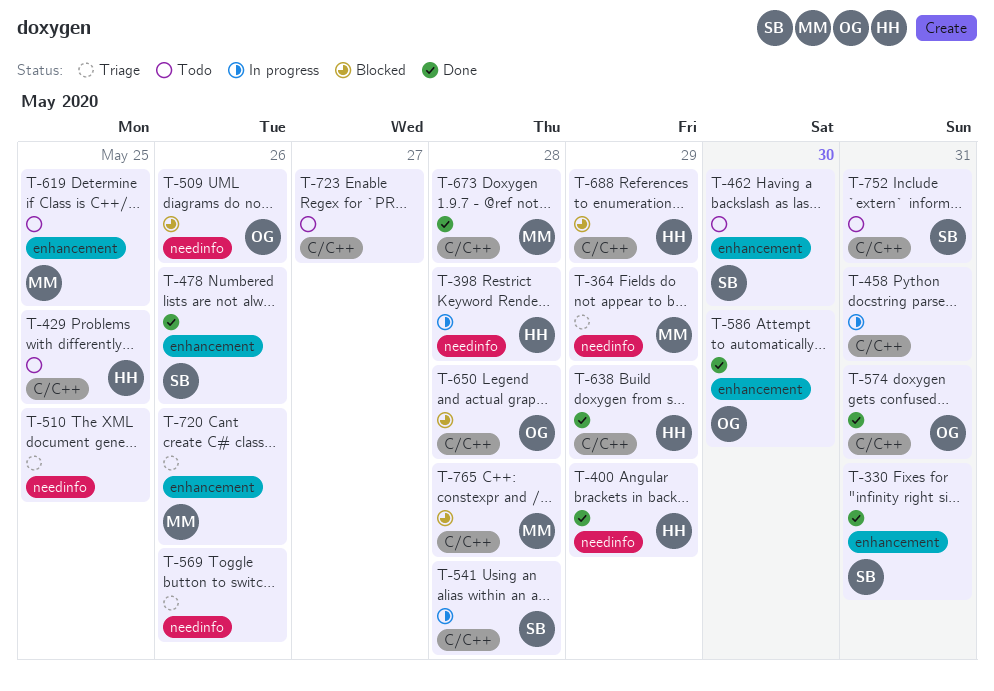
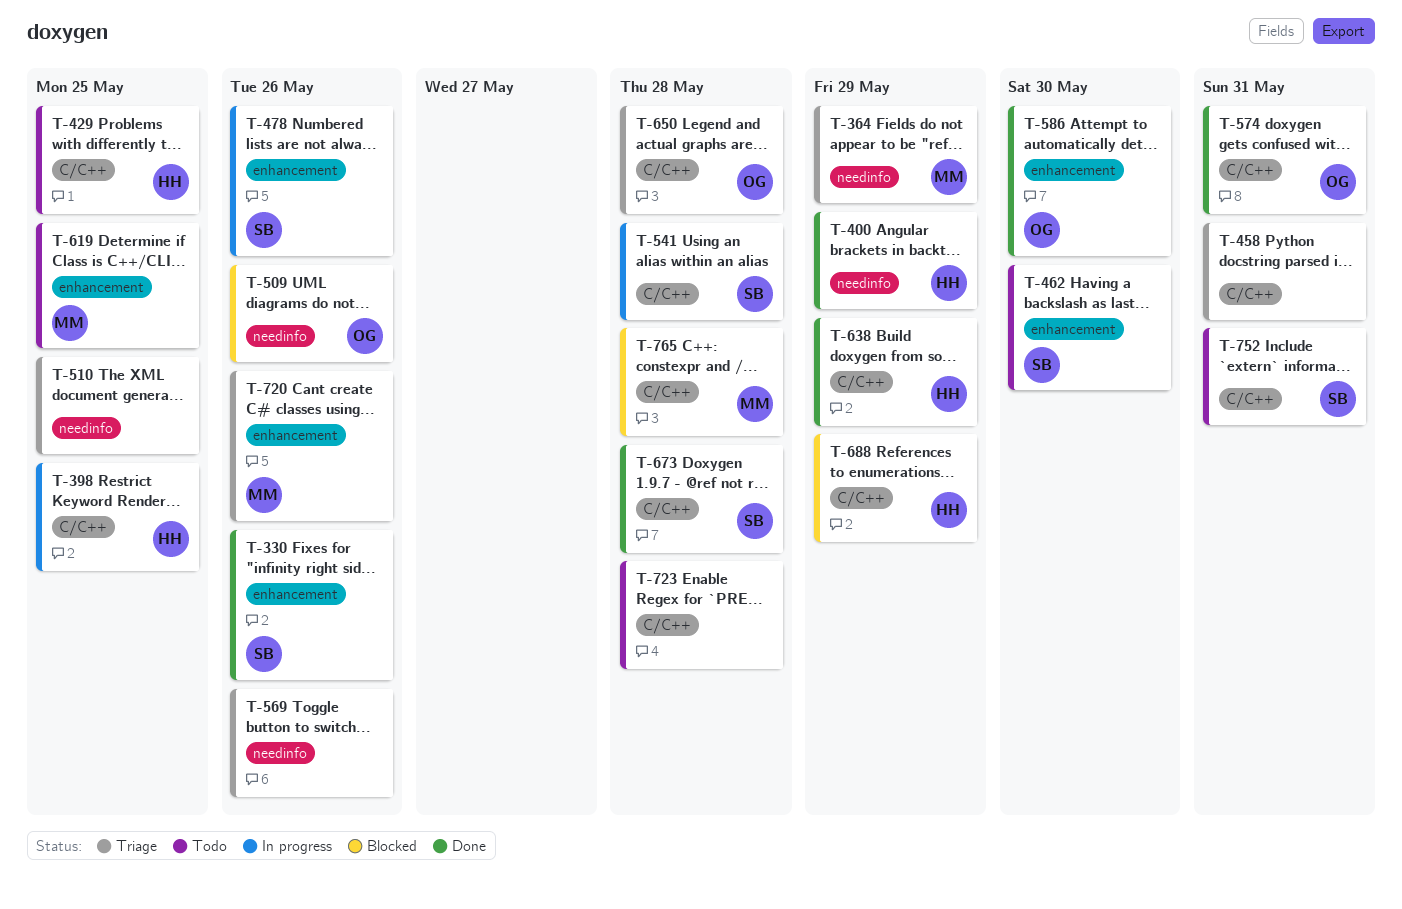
T-330, due: May 31 -> May 26
T-398, label: needinfo -> C/C++
T-398, due: May 28 -> May 25
T-458, status: In progress -> Triage
T-478, status: Done -> In progress
T-650, status: Blocked -> Triage
T-673, owner: MM -> SB
T-723, due: May 27 -> May 28

